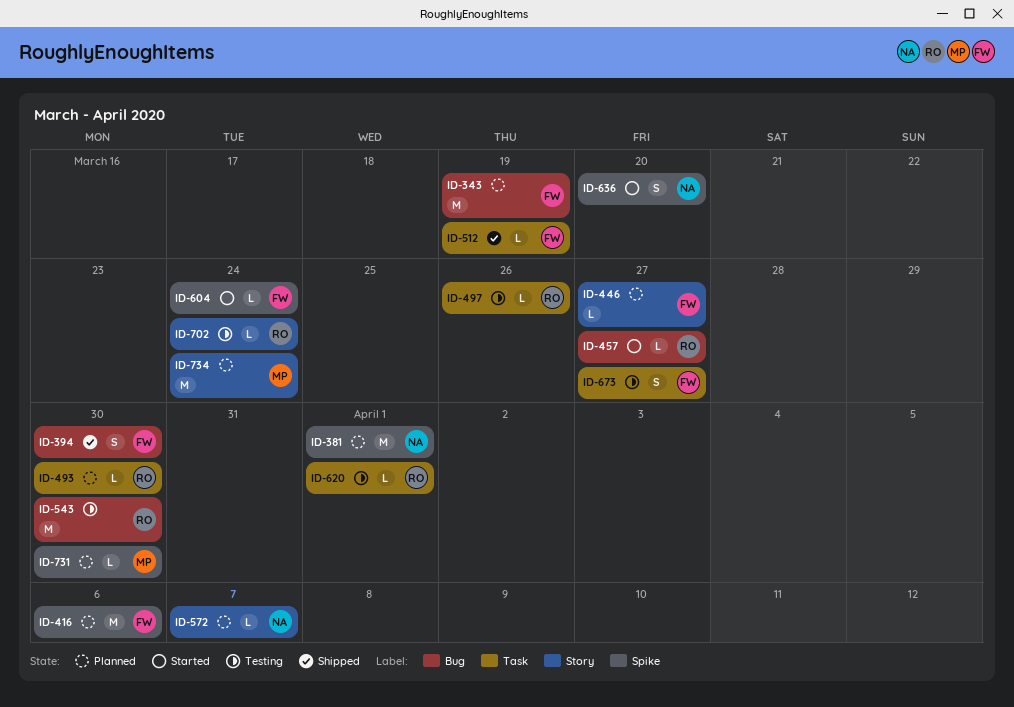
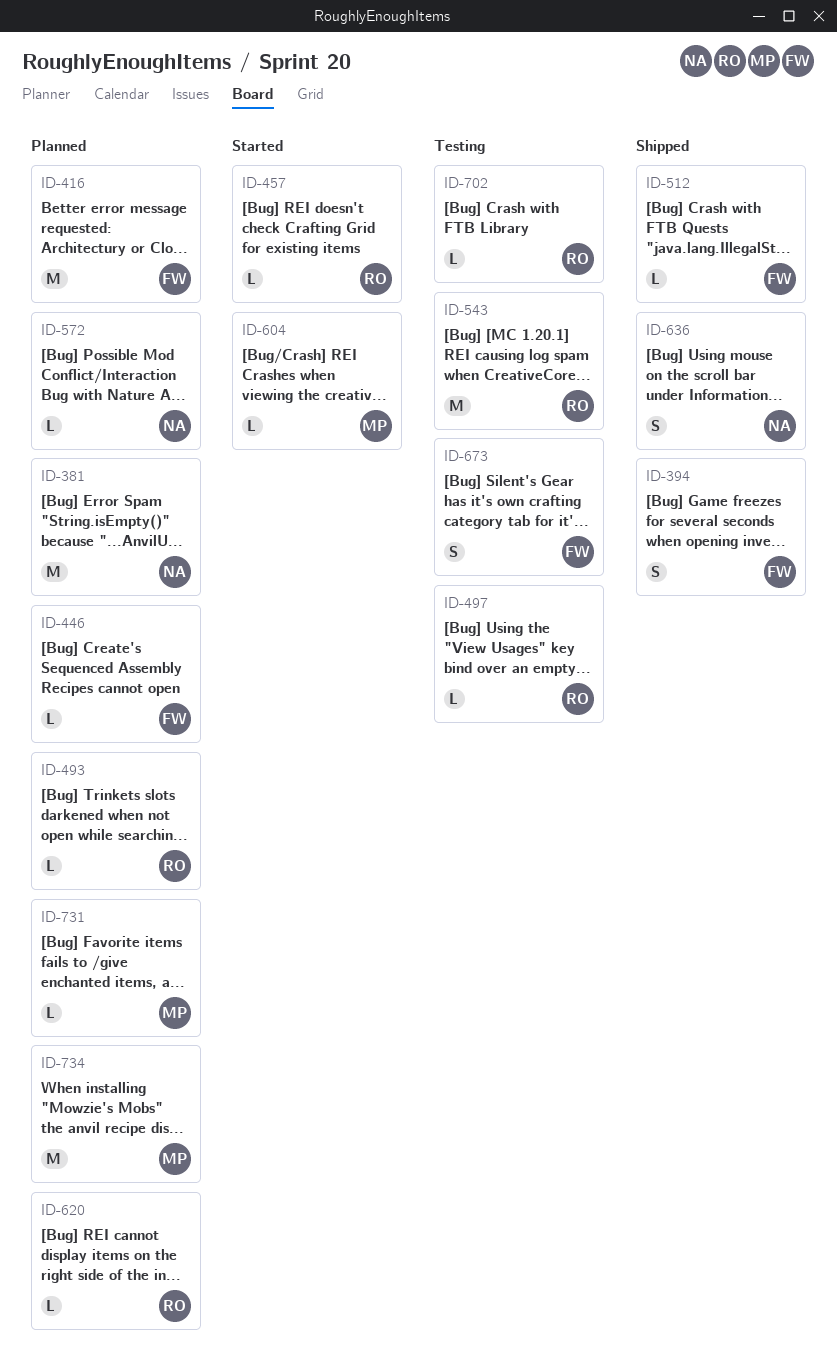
ID-343: present -> none
ID-604, owner: FW -> MP
ID-620, status: Testing -> Planned
ID-636, status: Started -> Shipped

